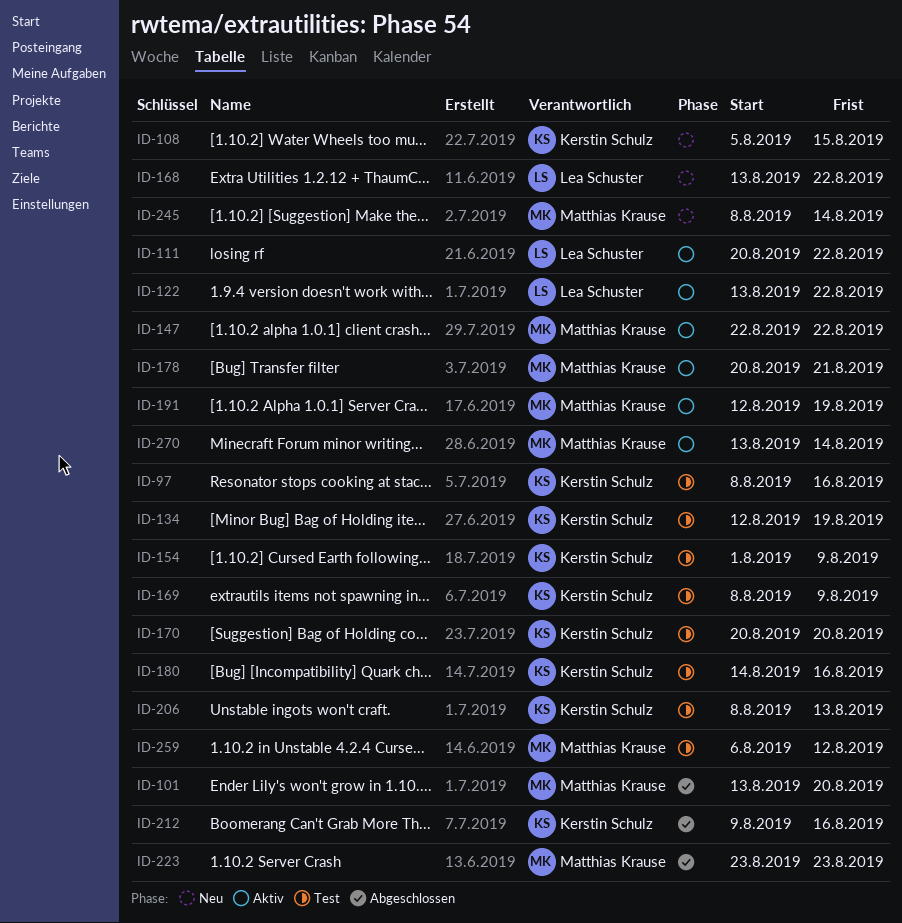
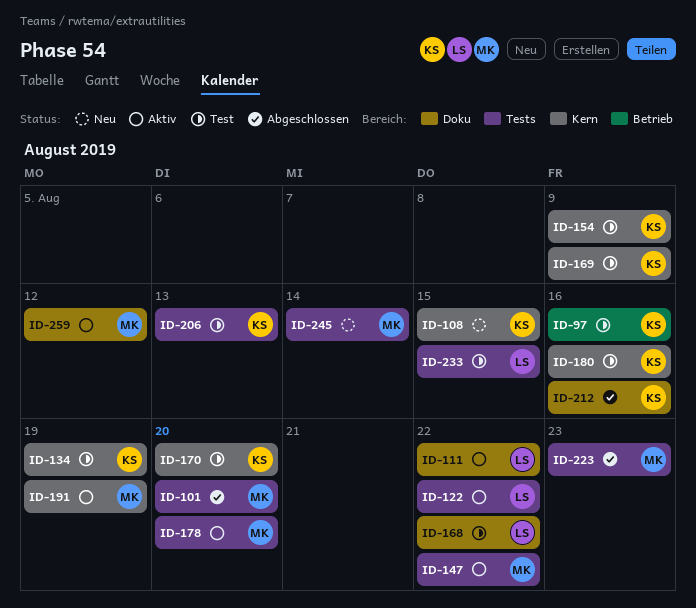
ID-168, status: Neu -> Test
ID-178, due: Aug 21 -> Aug 20
ID-233: none -> present
ID-259, status: Test -> Aktiv
ID-270: present -> none

